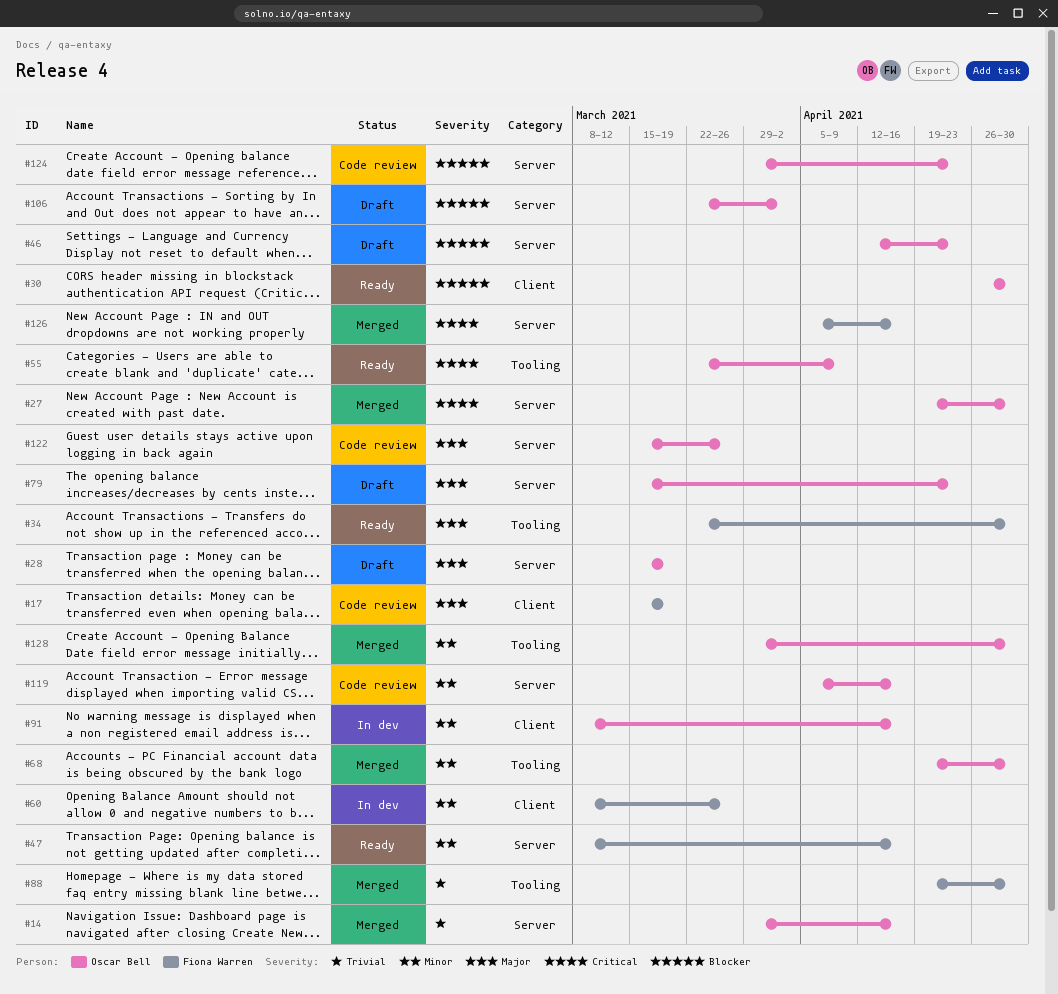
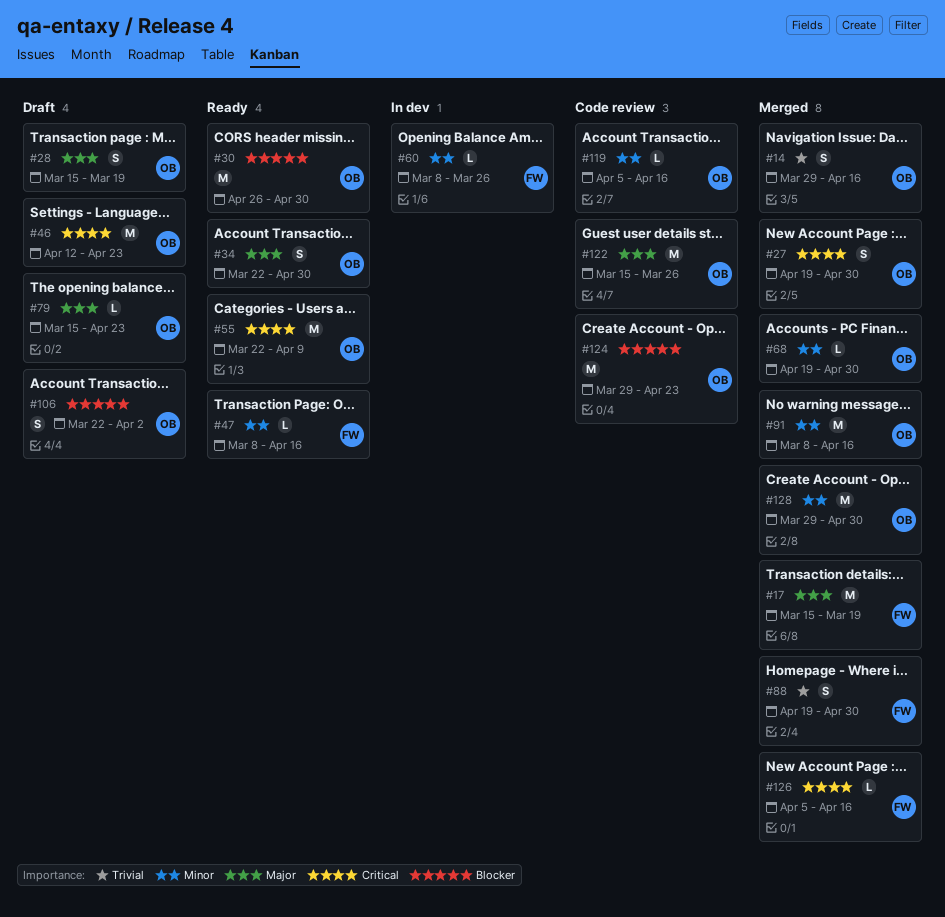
#17, status: Code review -> Merged
#34, owner: Fiona Warren -> Oscar Bell
#46, priority: Blocker -> Critical
#91, status: In dev -> Merged

